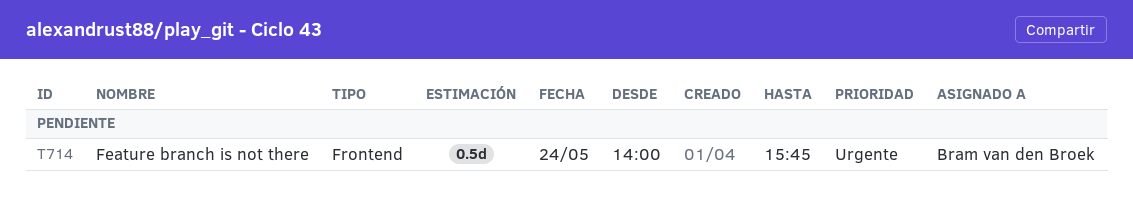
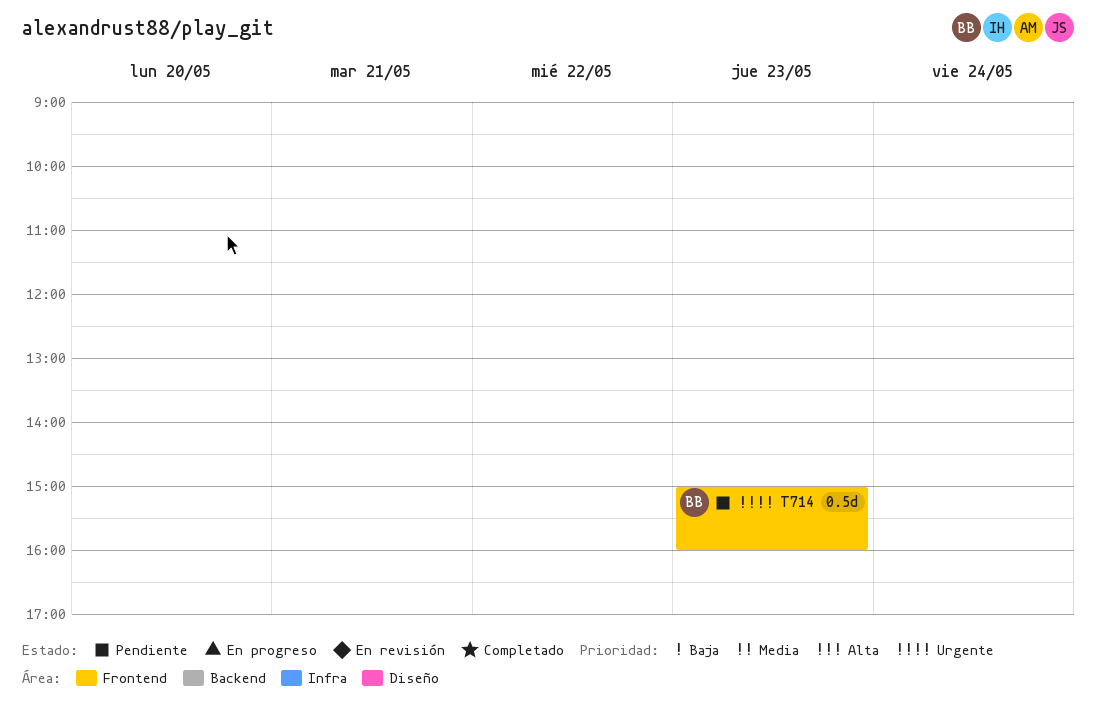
T714, day: May 24 -> May 23
T714, begins: 14:00 -> 15:00
T714, ends: 15:45 -> 16:00

